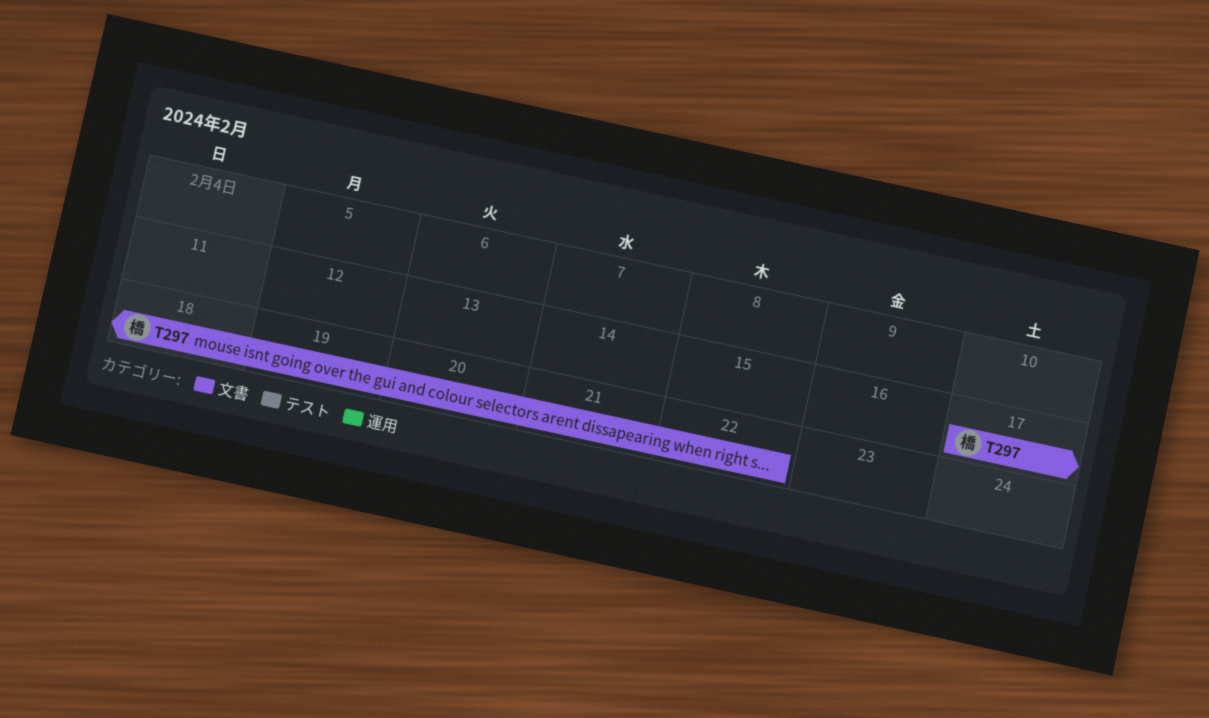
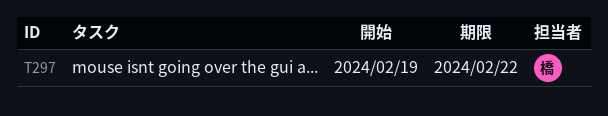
T297, start: Feb 17 -> Feb 19

